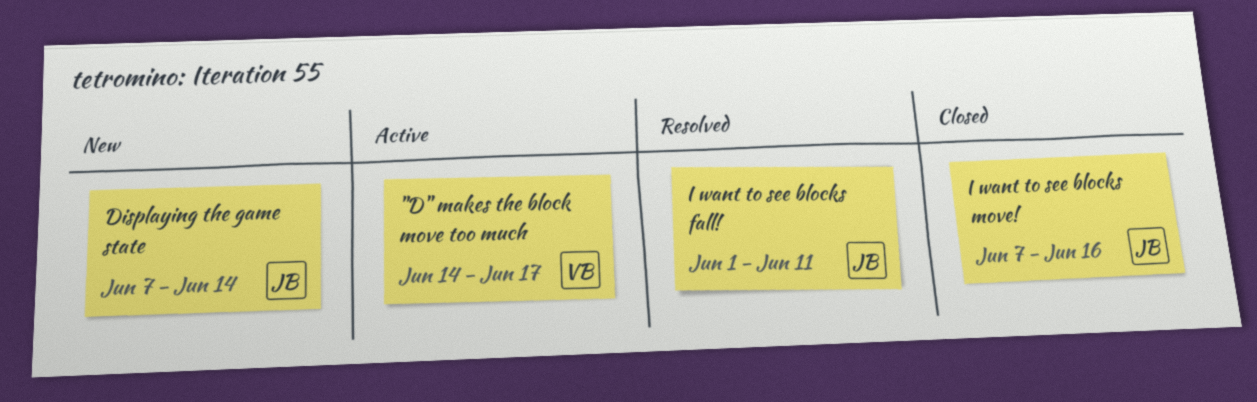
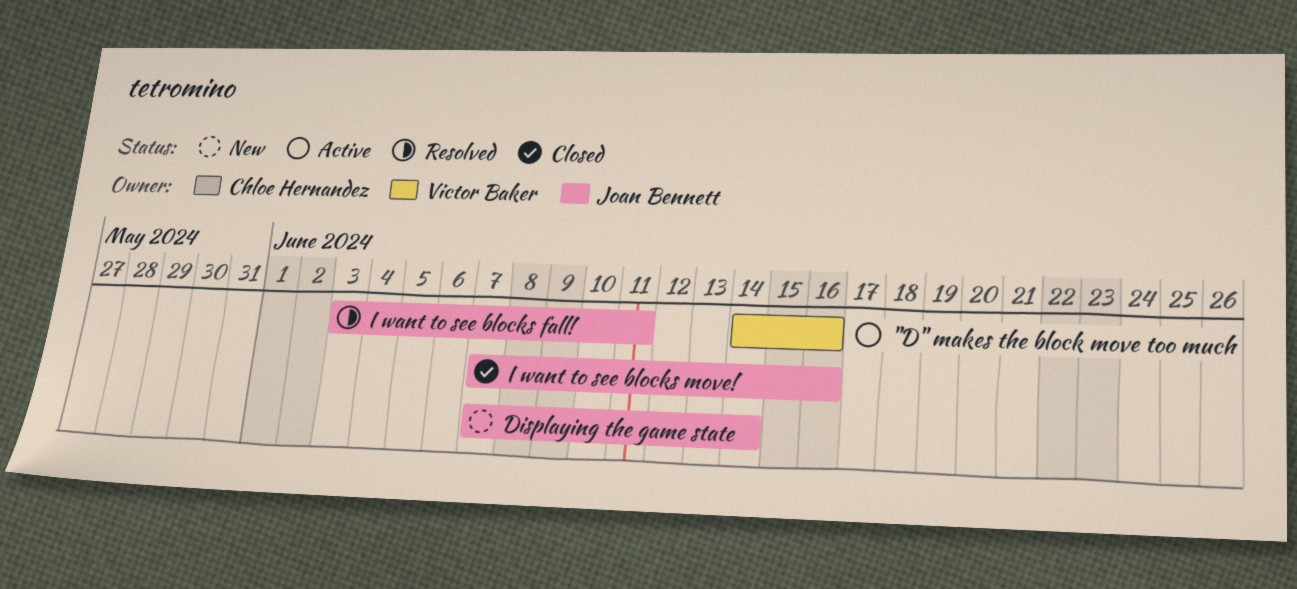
"D" makes the block move too much, due: Jun 17 -> Jun 16
I want to see blocks fall!, start: Jun 1 -> Jun 3

